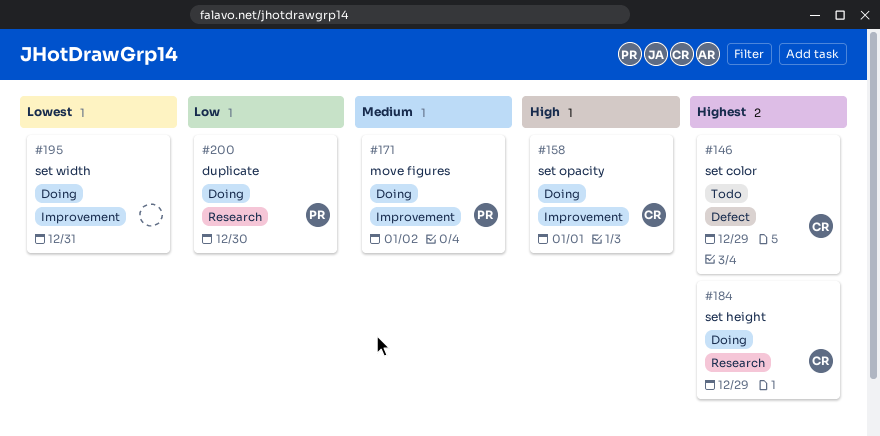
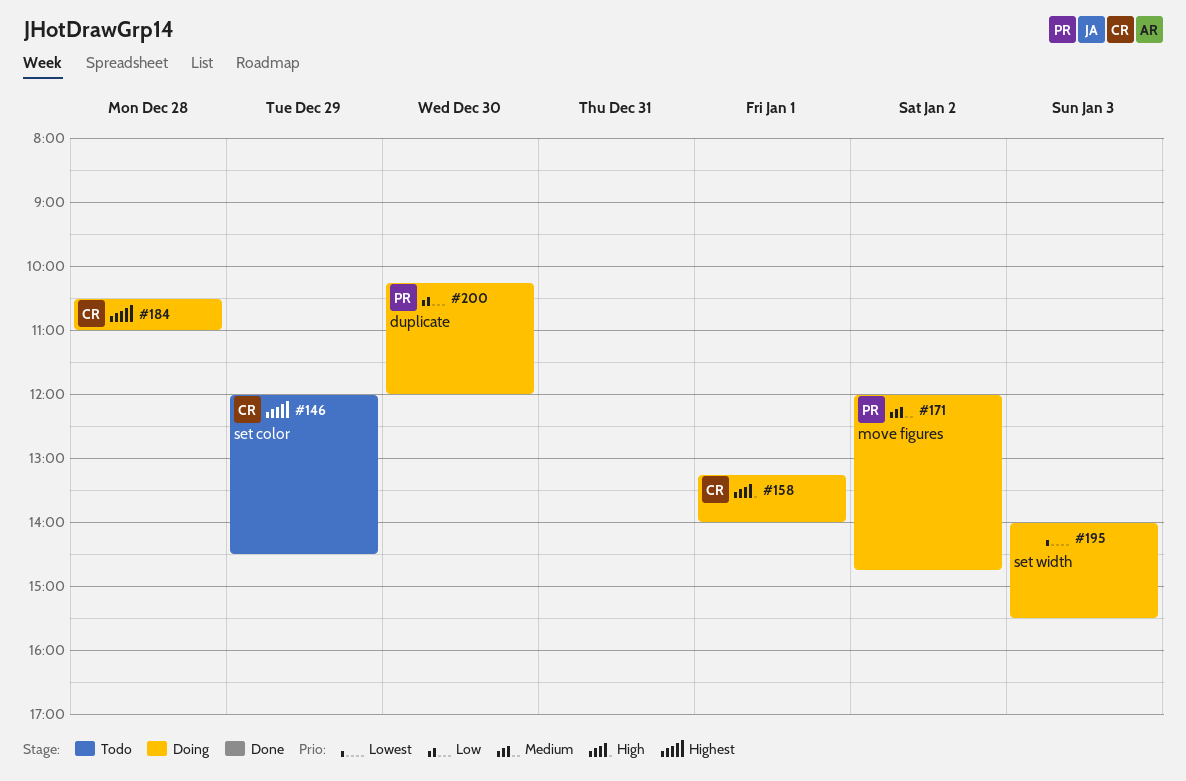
#184, day: Dec 29 -> Dec 28
#195, day: Dec 31 -> Jan 3

